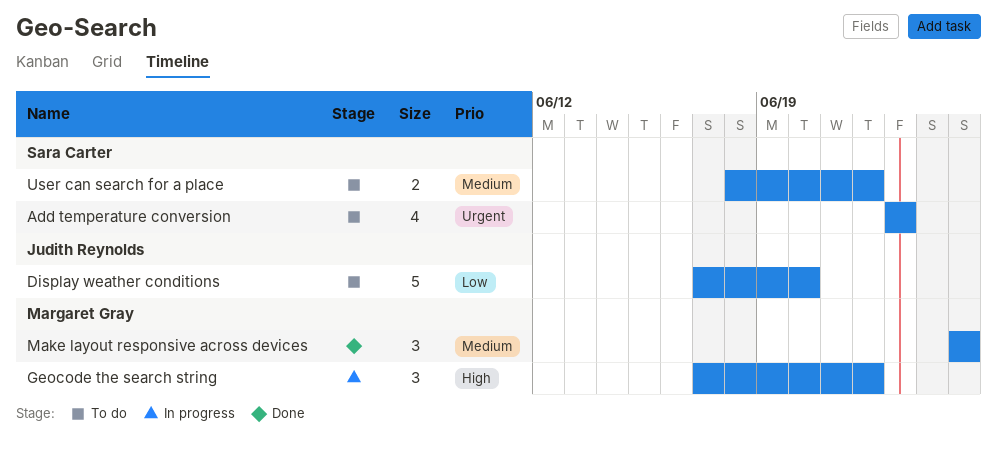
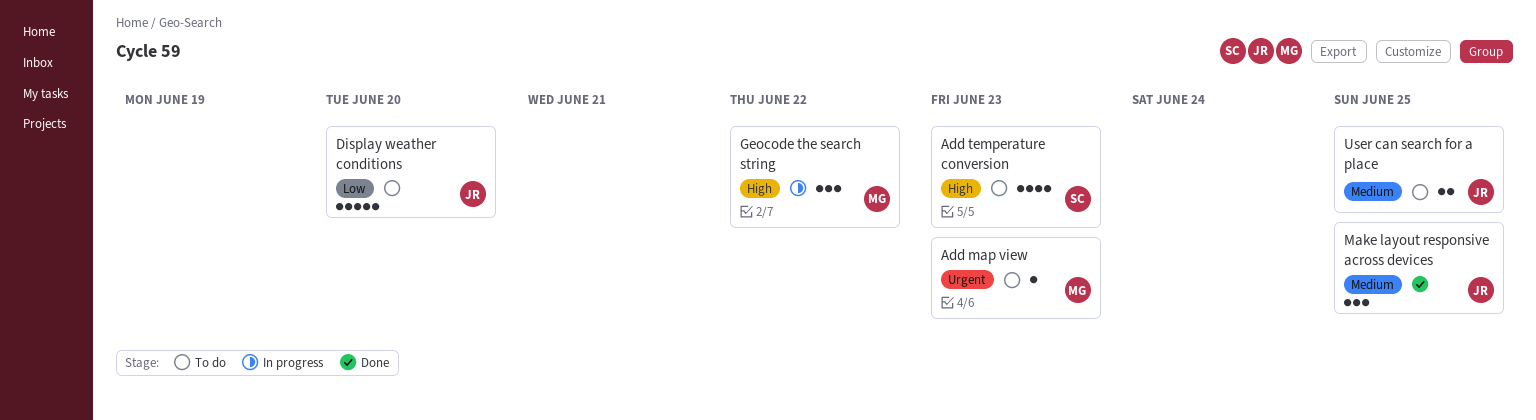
Add map view: none -> present
Add temperature conversion, priority: Urgent -> High
Make layout responsive across devices, owner: Margaret Gray -> Judith Reynolds
User can search for a place, owner: Sara Carter -> Judith Reynolds
User can search for a place, due: Jun 22 -> Jun 25

